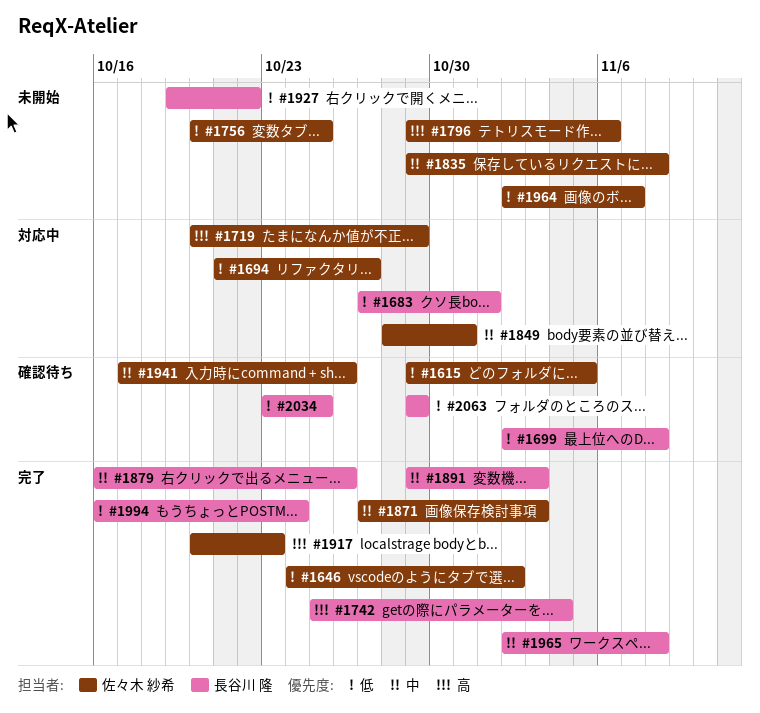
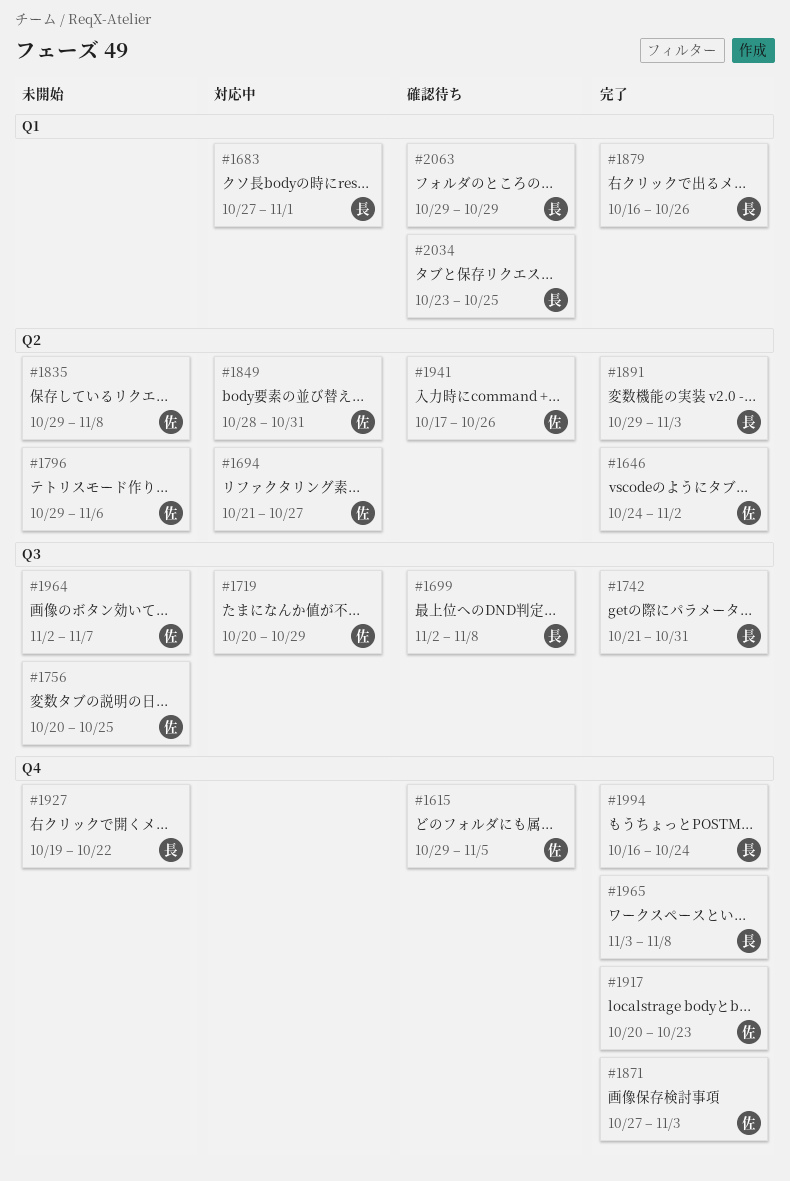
#1742, start: Oct 25 -> Oct 21
#1742, due: Nov 4 -> Oct 31
#1965, start: Nov 2 -> Nov 3

